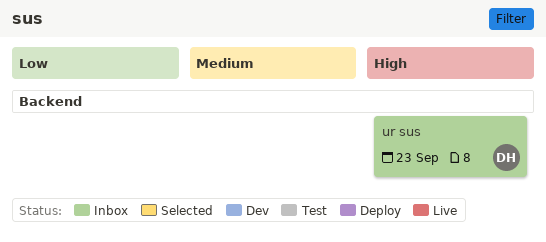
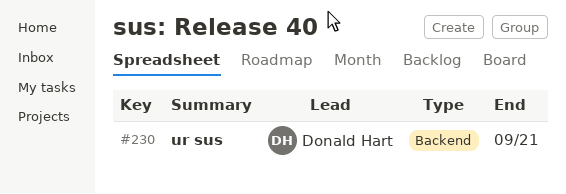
ur sus, due: Sep 23 -> Sep 21

